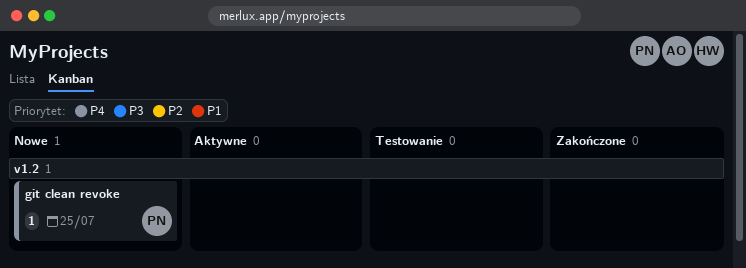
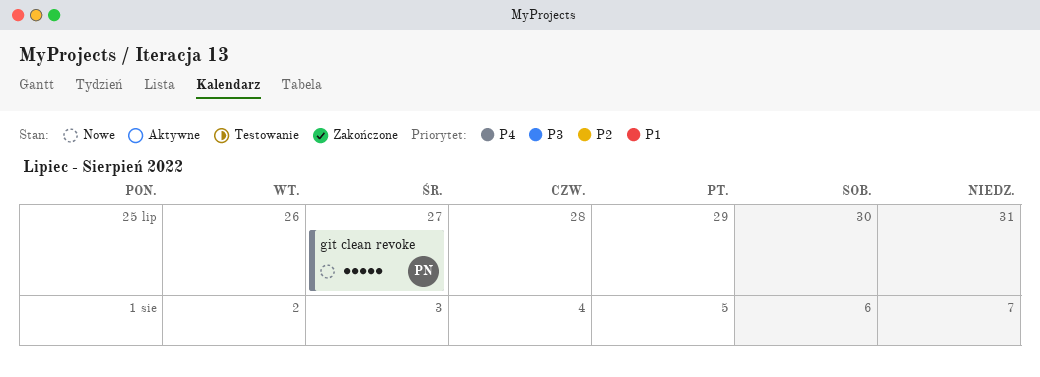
git clean revoke, estimate: 1 -> 5
git clean revoke, due: Jul 25 -> Jul 27

